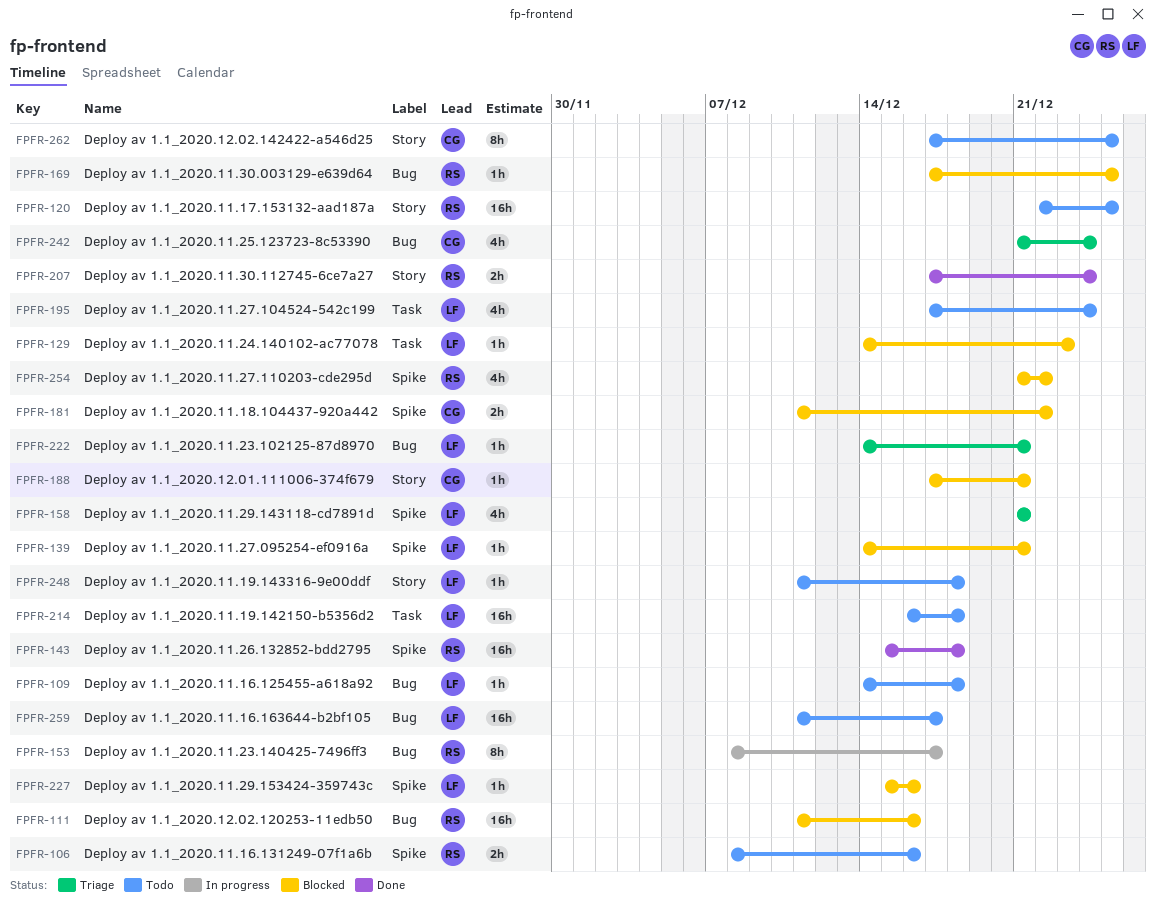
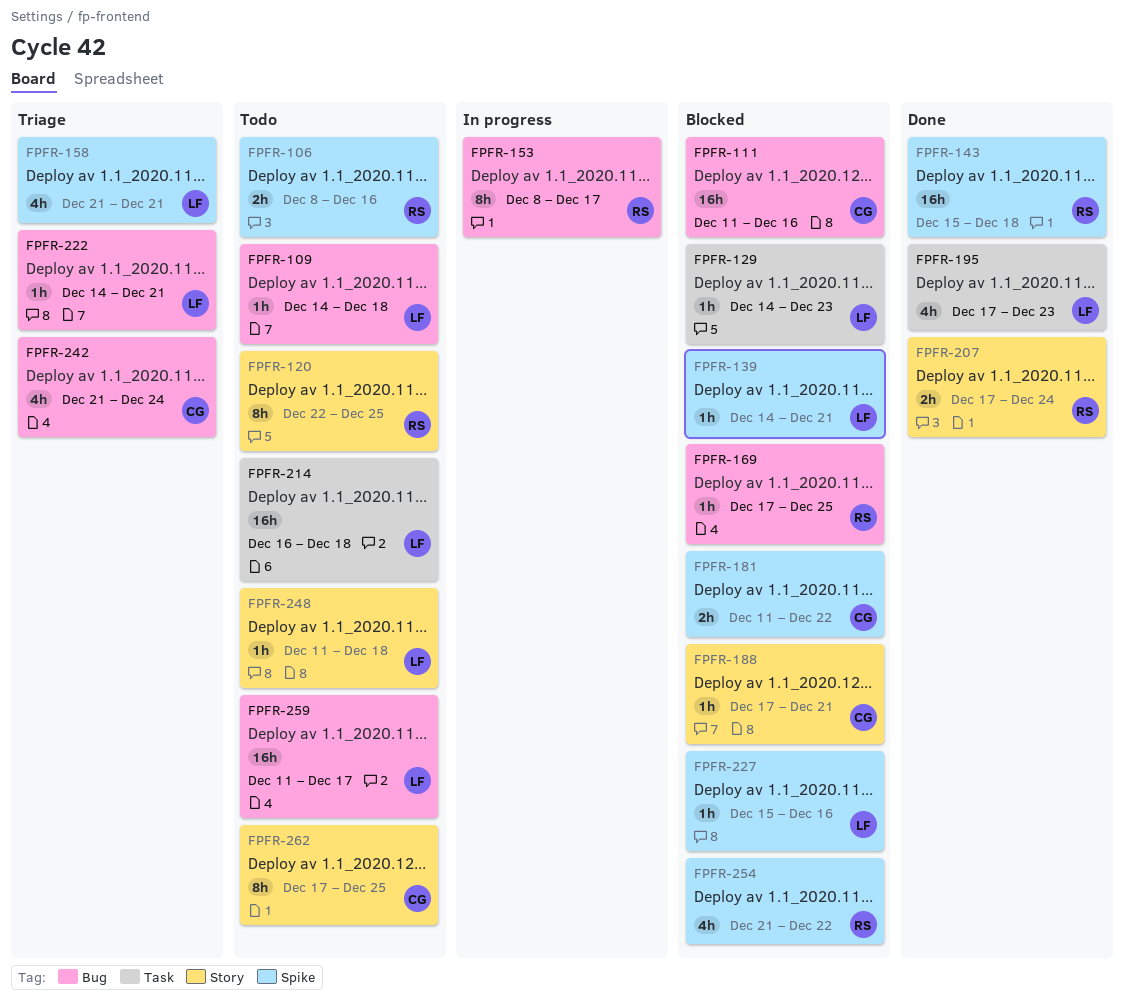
FPFR-111, owner: RS -> CG
FPFR-120, estimate: 16h -> 8h
FPFR-195, status: Todo -> Done
FPFR-195, due: Dec 24 -> Dec 23

